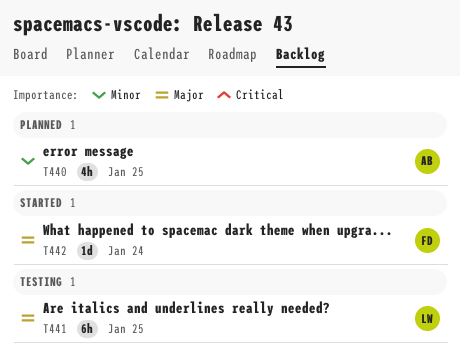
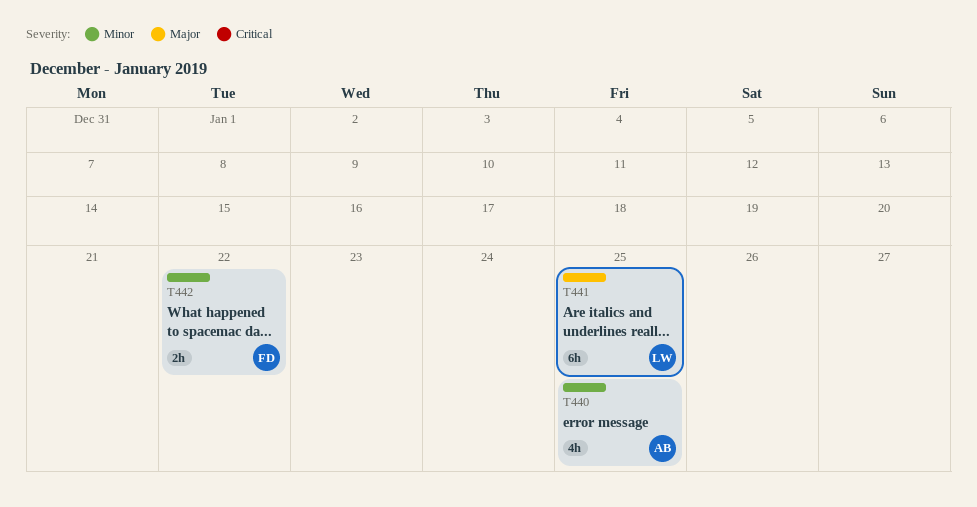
T442, priority: Major -> Minor
T442, estimate: 1d -> 2h
T442, due: Jan 24 -> Jan 22

